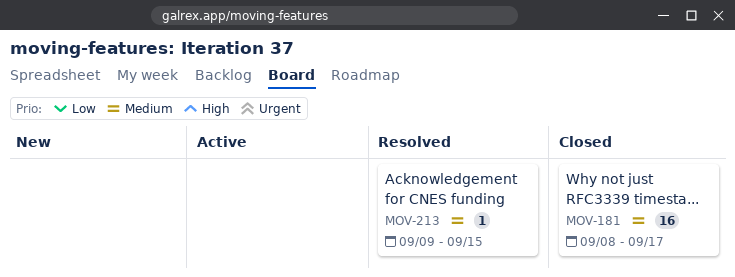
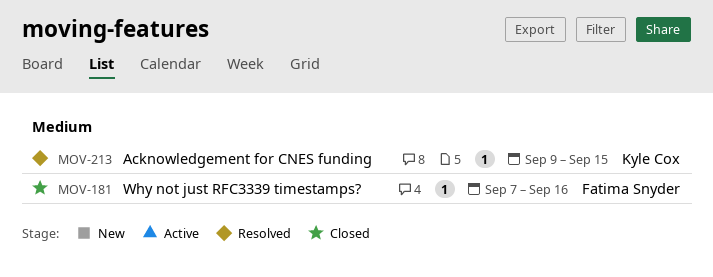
MOV-181, estimate: 16 -> 1
MOV-181, start: Sep 8 -> Sep 7
MOV-181, due: Sep 17 -> Sep 16

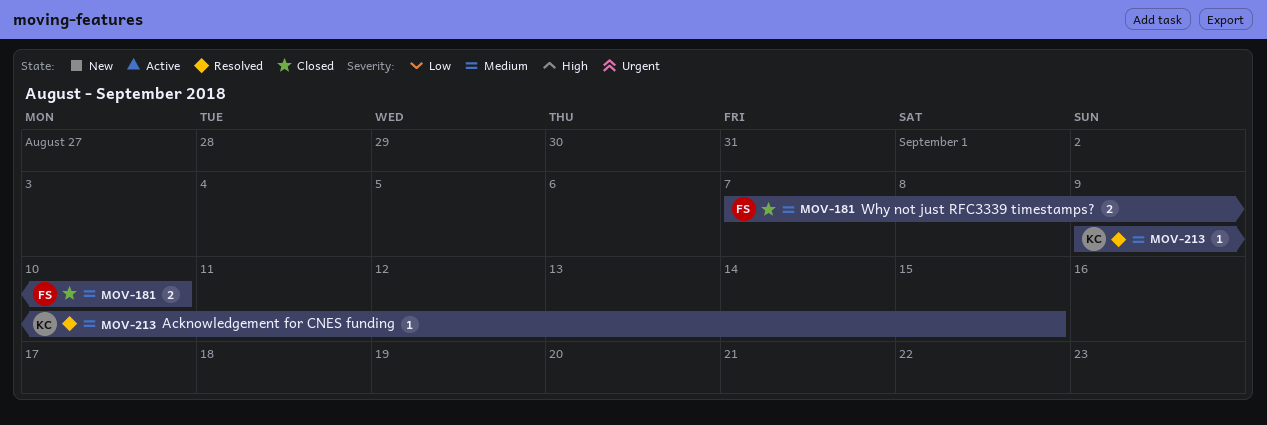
MOV-181, estimate: 1 -> 2
MOV-181, due: Sep 16 -> Sep 10

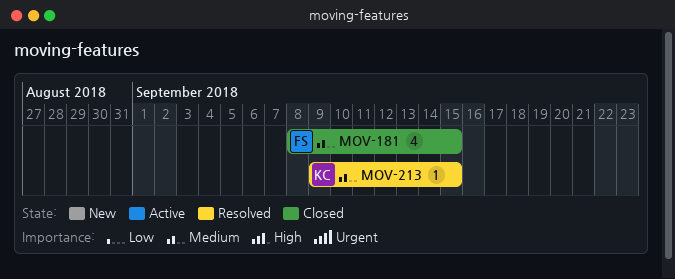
MOV-181, estimate: 2 -> 4
MOV-181, start: Sep 7 -> Sep 8
MOV-181, due: Sep 10 -> Sep 15

